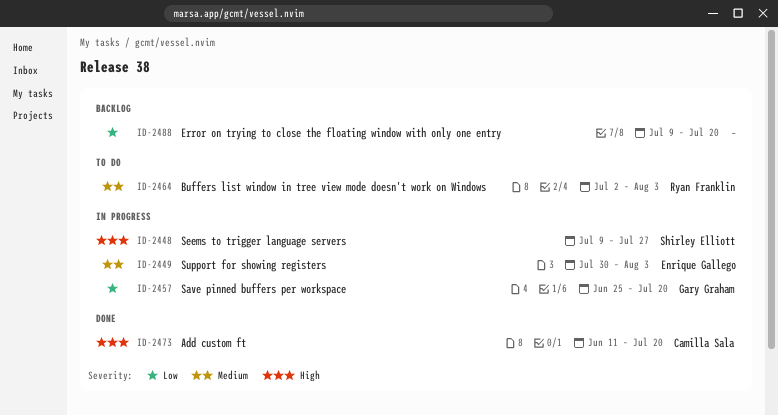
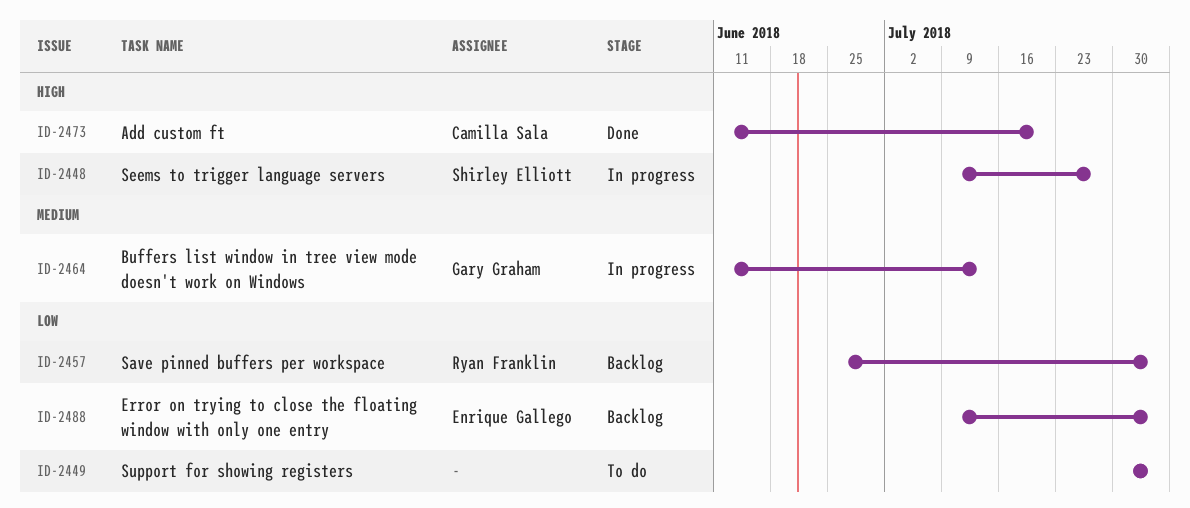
ID-2449, status: In progress -> To do
ID-2449, owner: Enrique Gallego -> none
ID-2449, priority: Medium -> Low
ID-2457, status: In progress -> Backlog
ID-2457, owner: Gary Graham -> Ryan Franklin
ID-2457, due: Jul 20 -> Aug 3
ID-2464, status: To do -> In progress
ID-2464, owner: Ryan Franklin -> Gary Graham
ID-2464, start: Jul 2 -> Jun 11
ID-2464, due: Aug 3 -> Jul 13
ID-2488, owner: none -> Enrique Gallego
ID-2488, due: Jul 20 -> Aug 3

